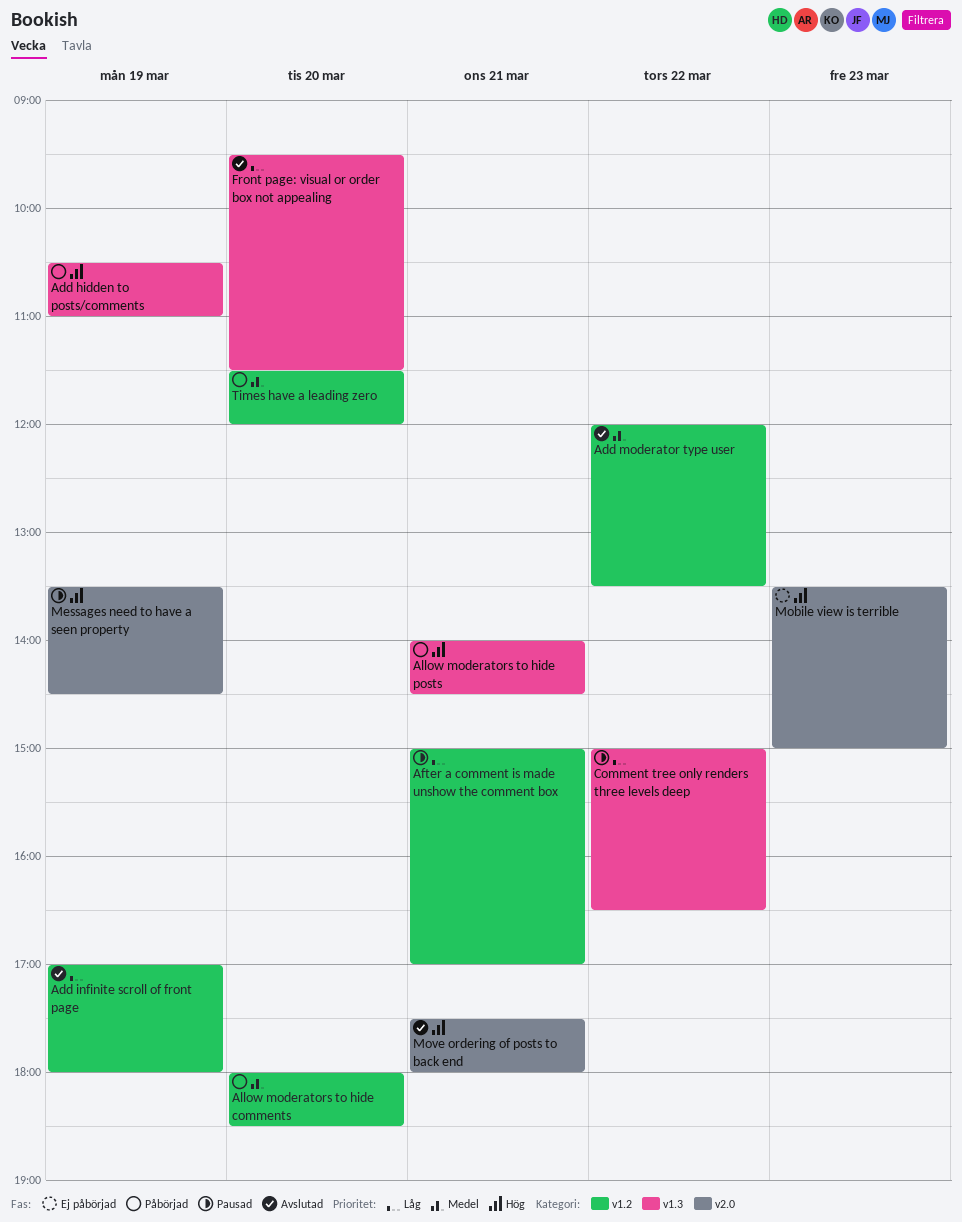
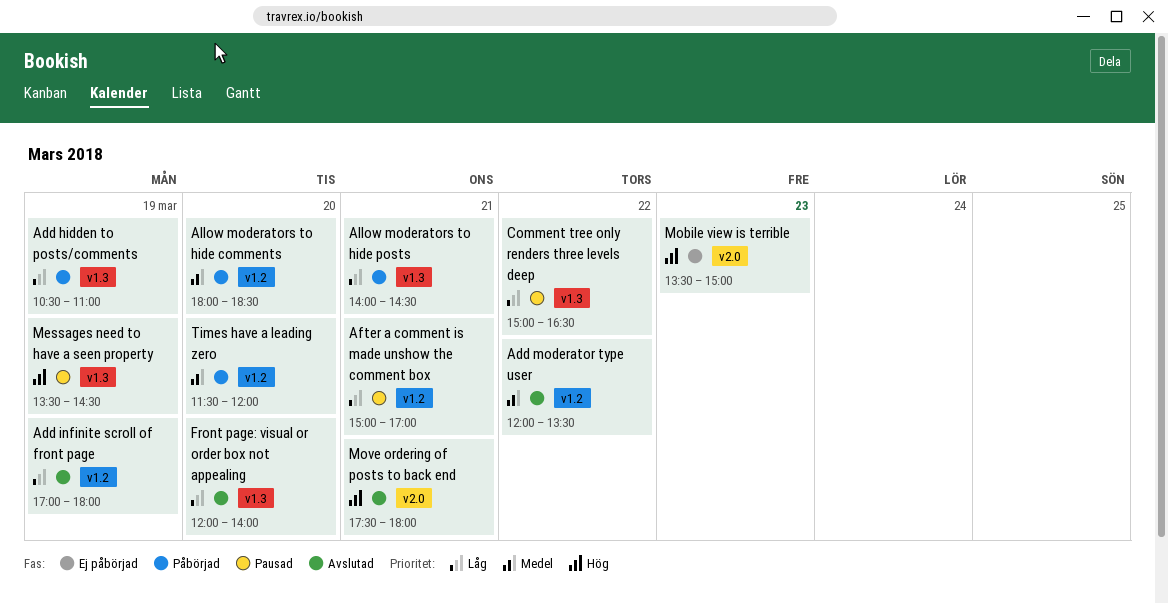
Add hidden to posts/comments, priority: Hög -> Låg
Allow moderators to hide posts, priority: Hög -> Låg
Front page: visual or order box not appealing, begins: 09:30 -> 12:00
Front page: visual or order box not appealing, ends: 11:30 -> 14:00
Messages need to have a seen property, label: v2.0 -> v1.3

